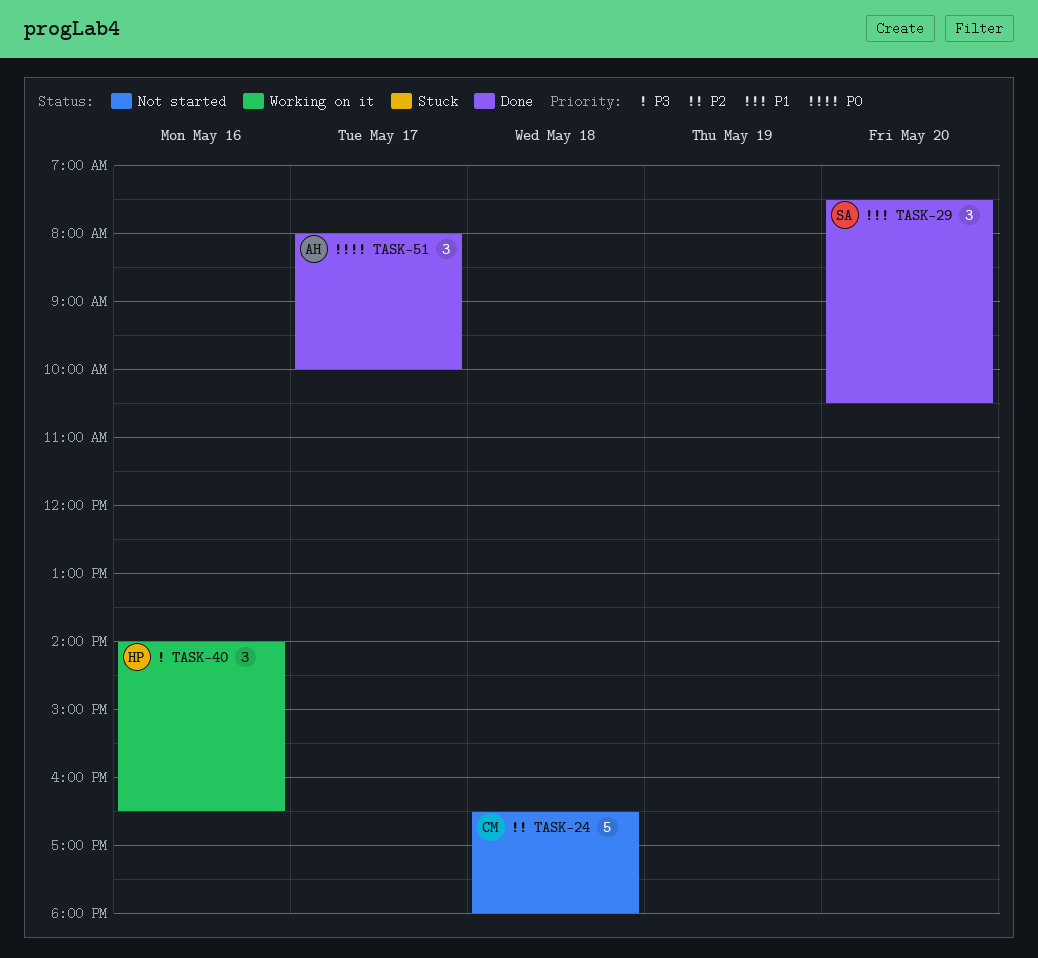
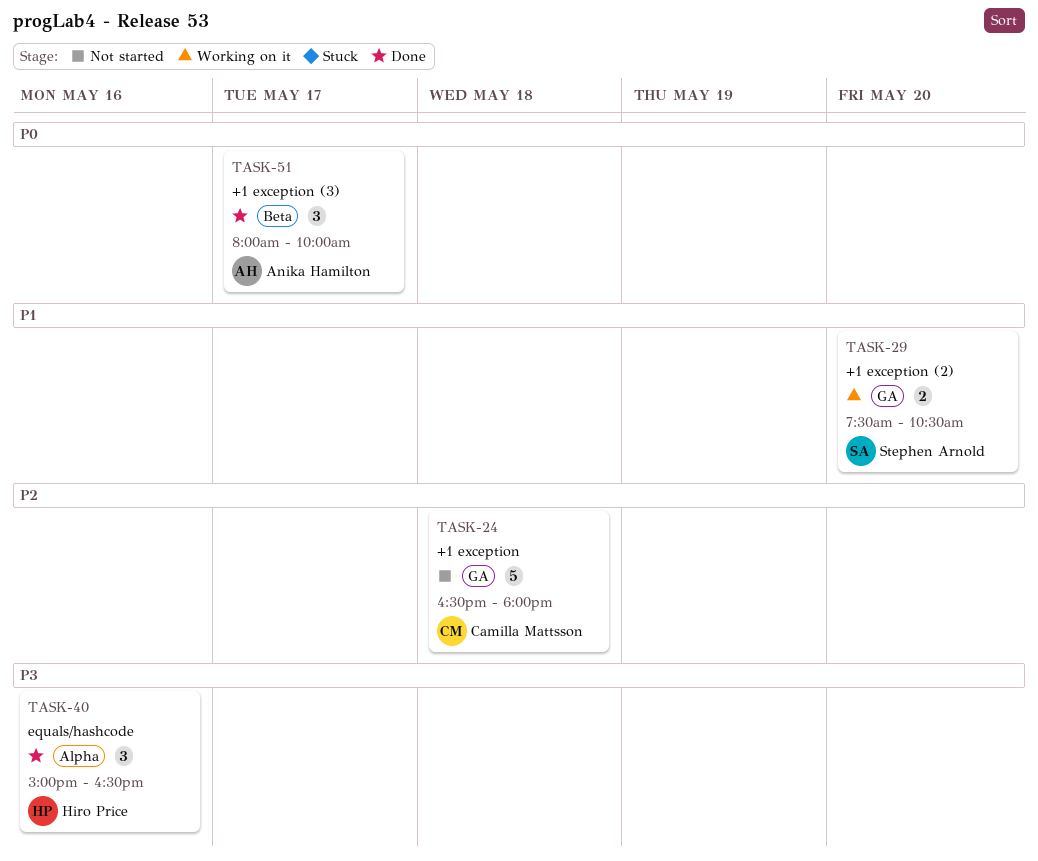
TASK-29, status: Done -> Working on it
TASK-29, estimate: 3 -> 2
TASK-40, status: Working on it -> Done
TASK-40, begins: 14:00 -> 15:00

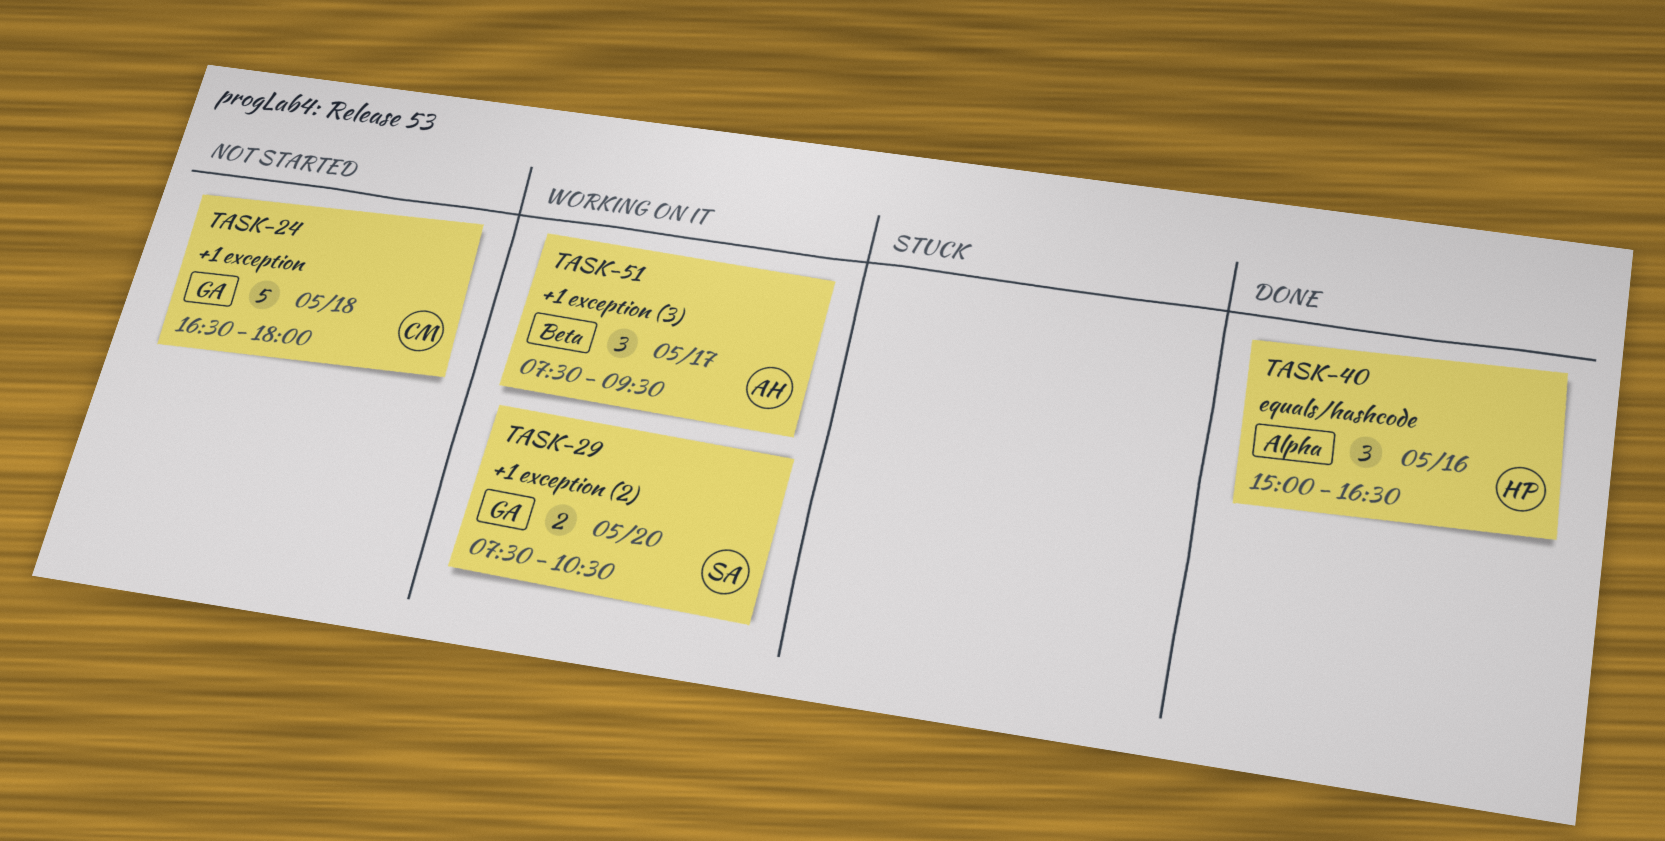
TASK-51, status: Done -> Working on it
TASK-51, begins: 08:00 -> 07:30
TASK-51, ends: 10:00 -> 09:30

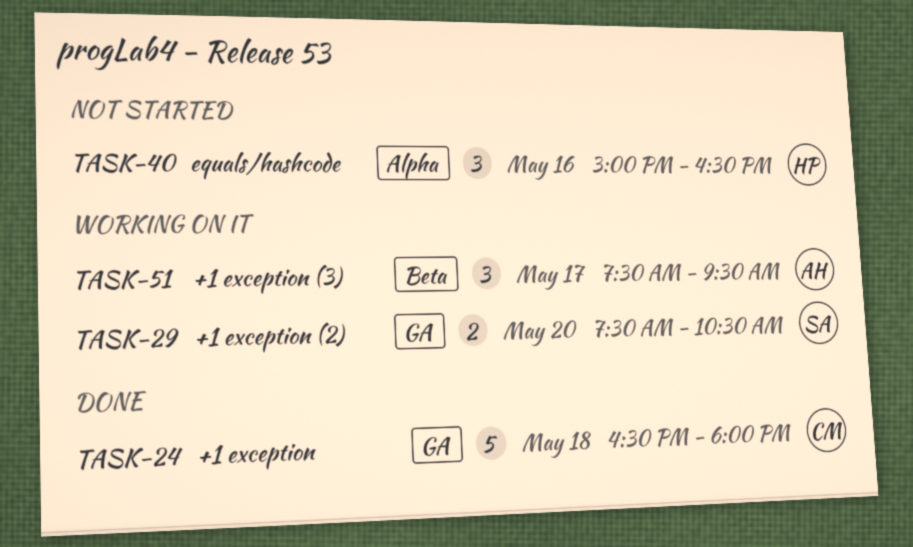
TASK-24, status: Not started -> Done
TASK-40, status: Done -> Not started

